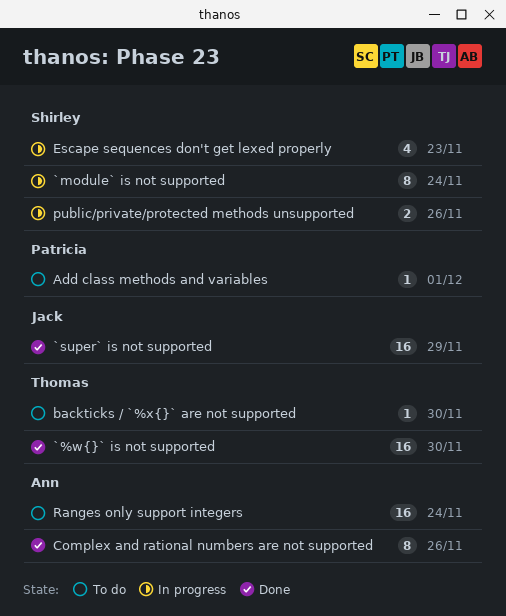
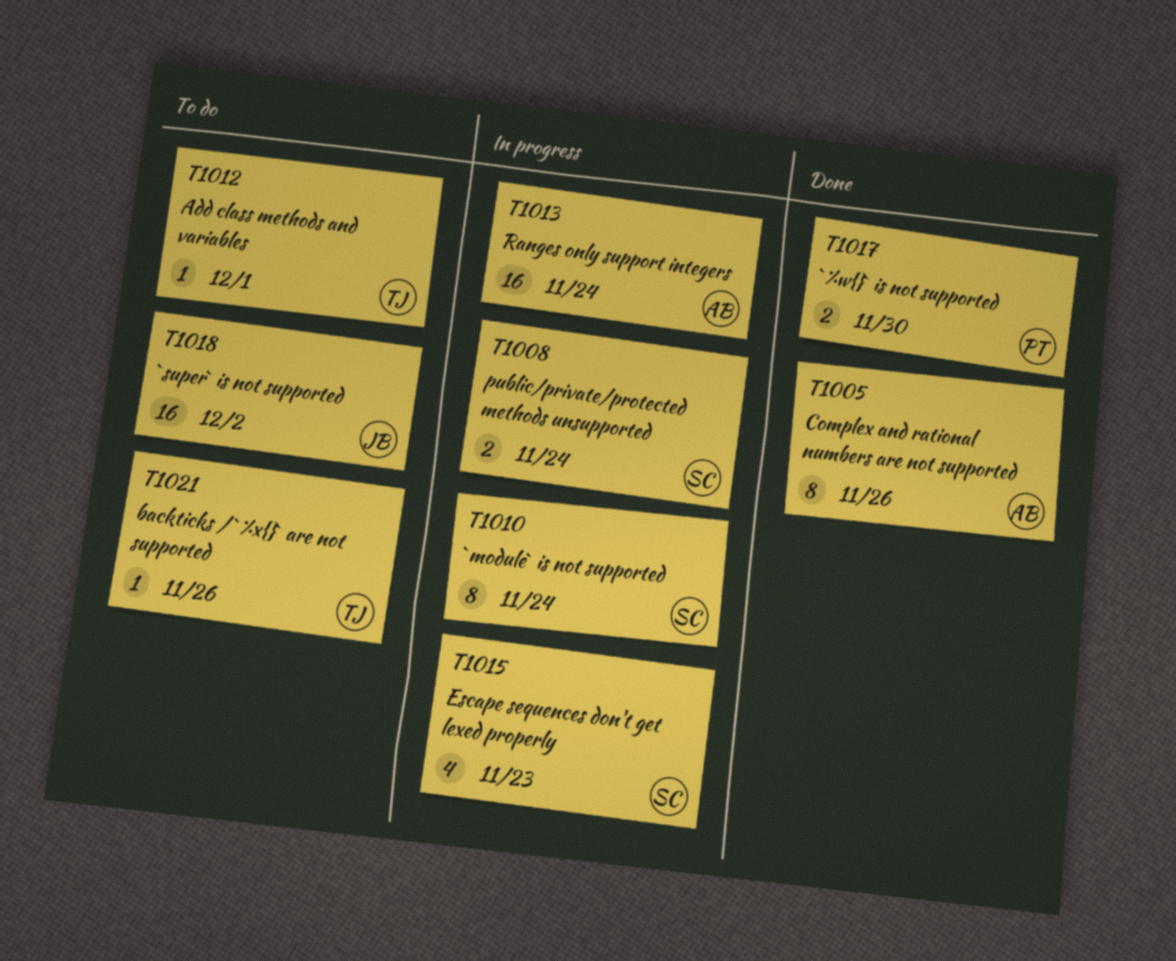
`%w{}` is not supported, owner: Thomas -> Patricia
`%w{}` is not supported, estimate: 16 -> 2
`super` is not supported, status: Done -> To do
`super` is not supported, due: Nov 29 -> Dec 2
Add class methods and variables, owner: Patricia -> Thomas
backticks / `%x{}` are not supported, due: Nov 30 -> Nov 26
public/private/protected methods unsupported, due: Nov 26 -> Nov 24
Ranges only support integers, status: To do -> In progress

